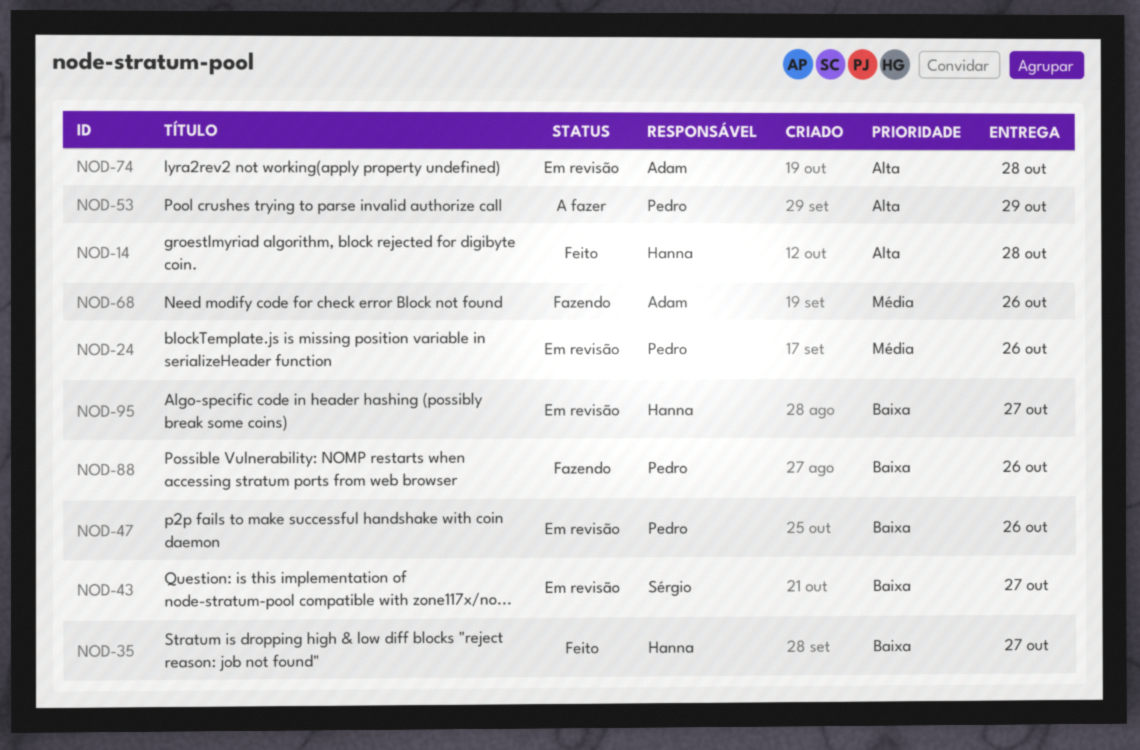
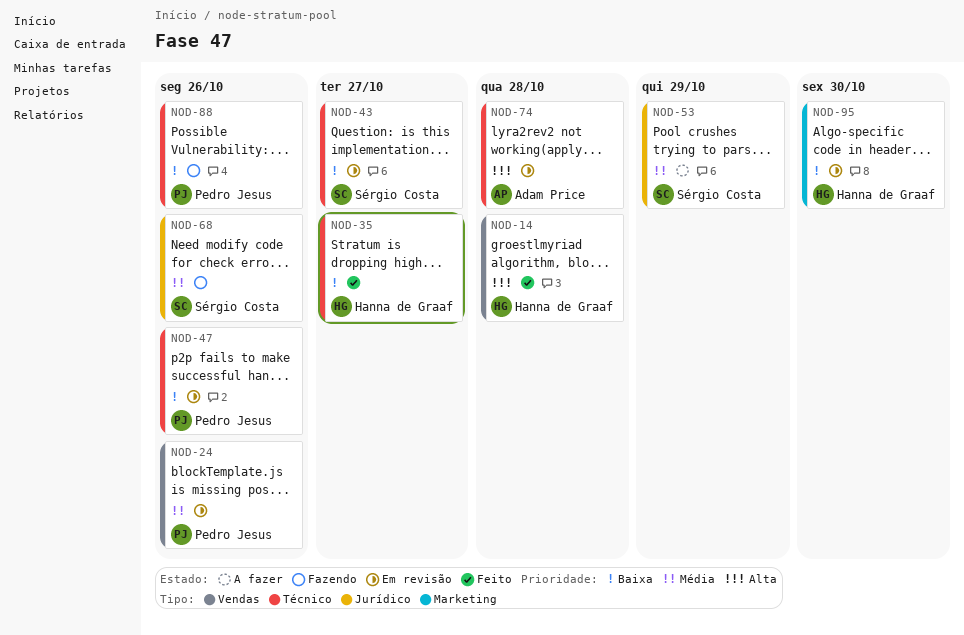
NOD-53, owner: Pedro Jesus -> Sérgio Costa
NOD-53, priority: Alta -> Média
NOD-68, owner: Adam Price -> Sérgio Costa
NOD-95, due: Oct 27 -> Oct 30

